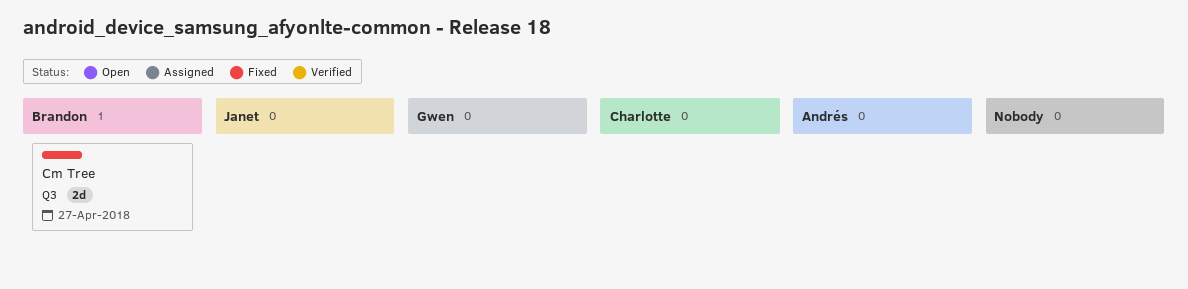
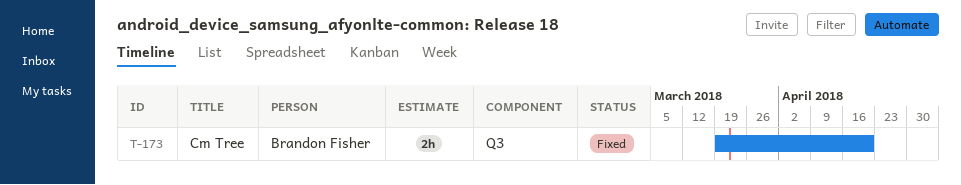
Cm Tree, estimate: 2d -> 2h
Cm Tree, due: Apr 27 -> Apr 20

